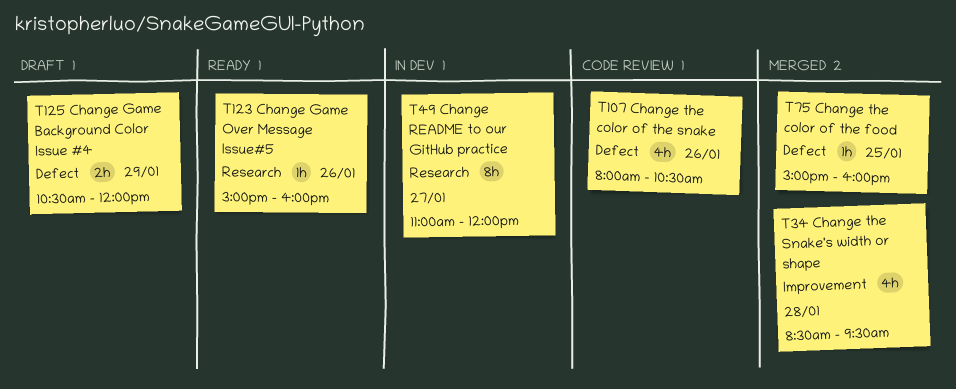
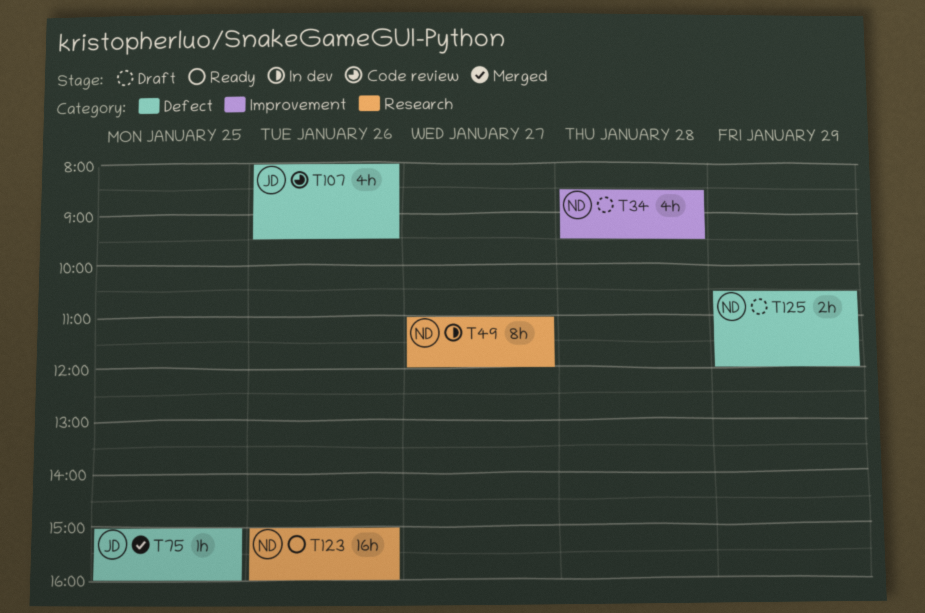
T34, status: Merged -> Draft
T107, ends: 10:30 -> 09:30
T123, estimate: 1h -> 16h

